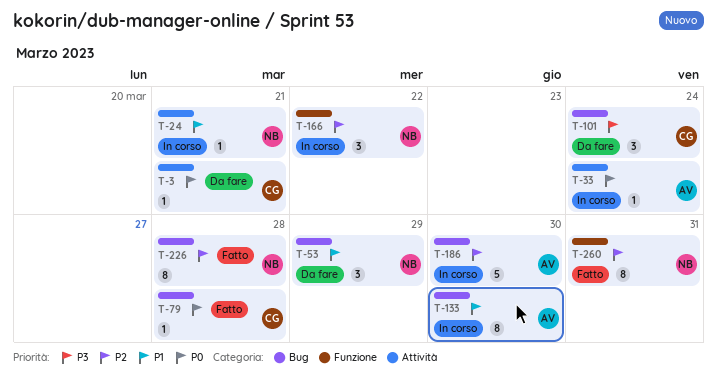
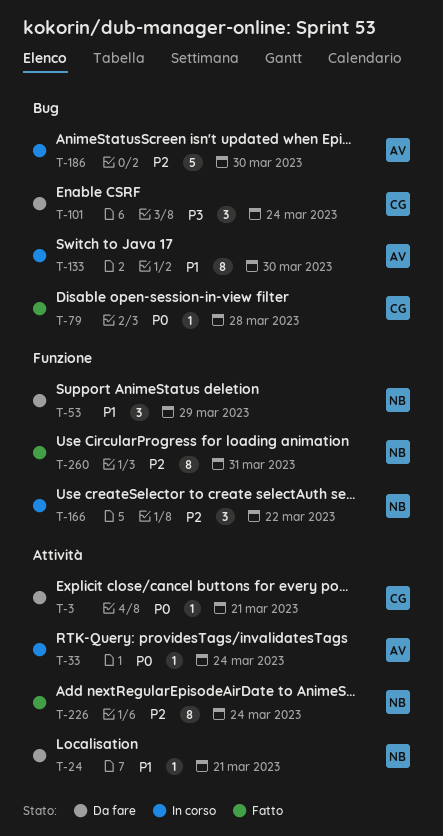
T-24, status: In corso -> Da fare
T-53, label: Bug -> Funzione
T-226, label: Bug -> Attività
T-226, due: Mar 28 -> Mar 24

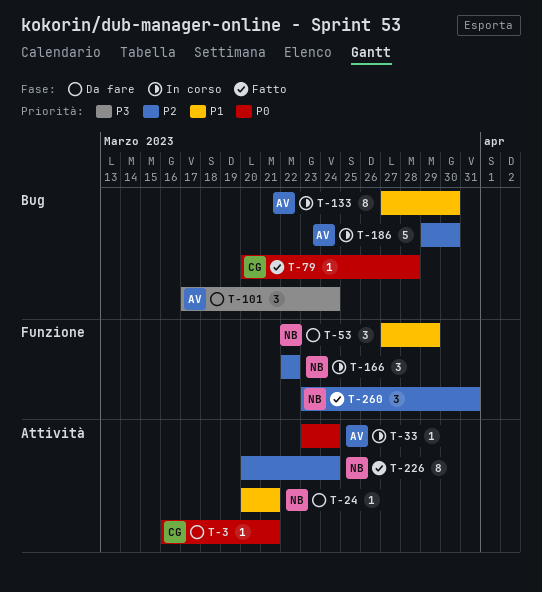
T-101, owner: CG -> AV
T-260, estimate: 8 -> 3

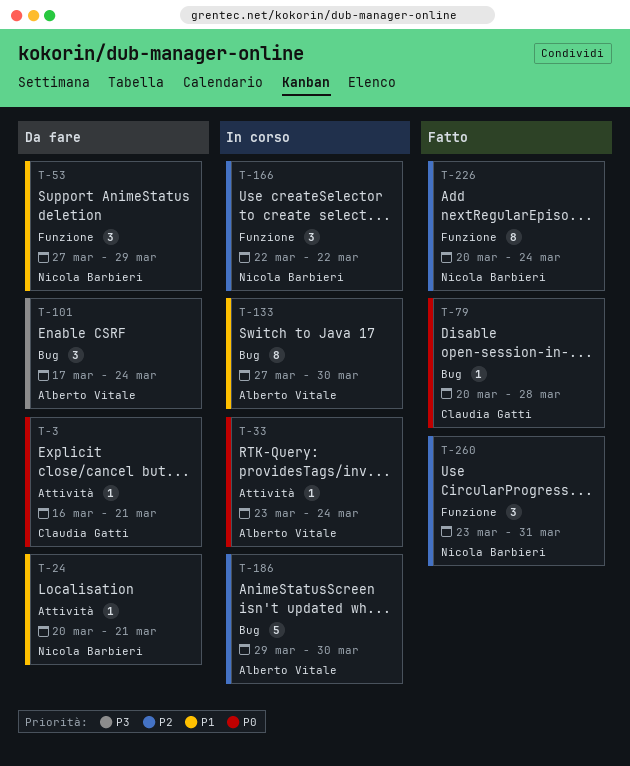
T-226, label: Attività -> Funzione

